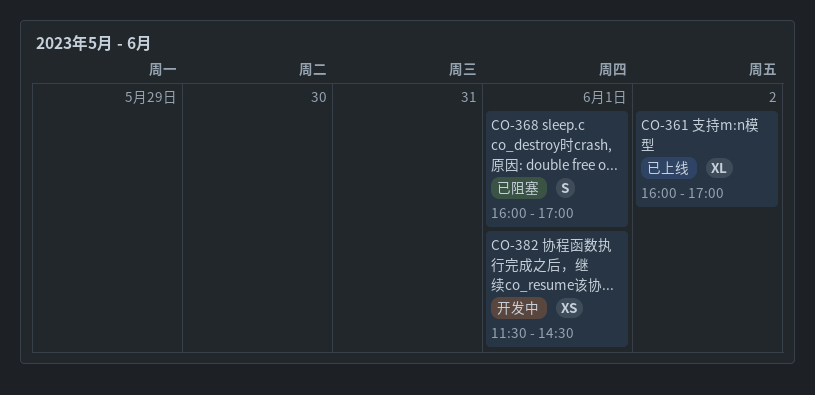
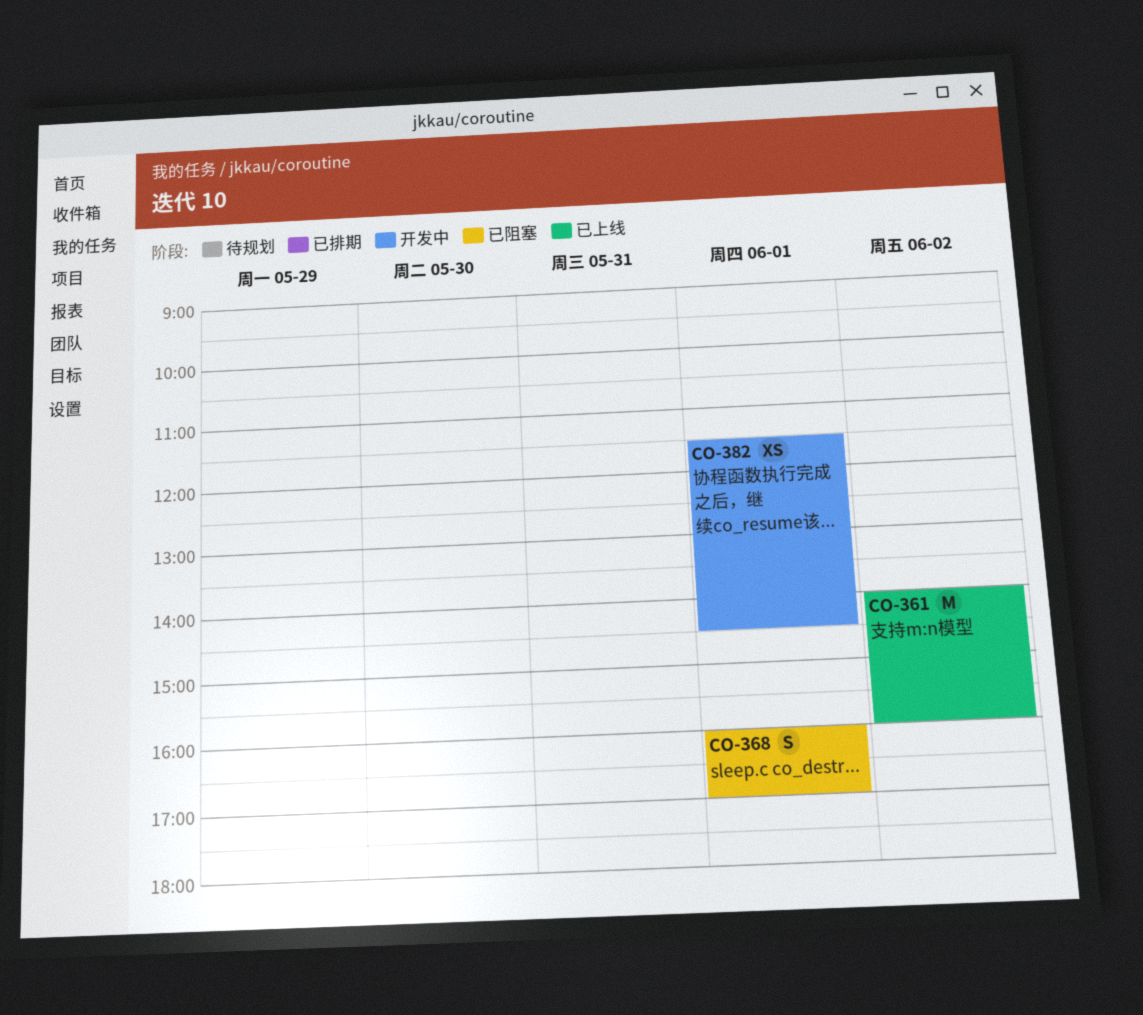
CO-361, estimate: XL -> M
CO-361, begins: 16:00 -> 14:00
CO-361, ends: 17:00 -> 16:00

